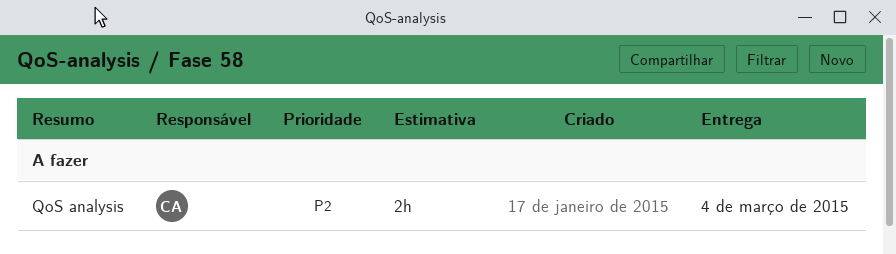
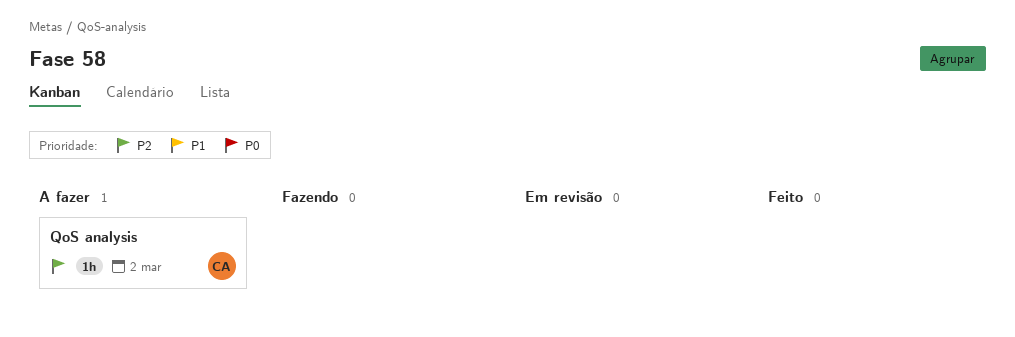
QoS analysis, estimate: 2h -> 1h
QoS analysis, due: Mar 4 -> Mar 2

